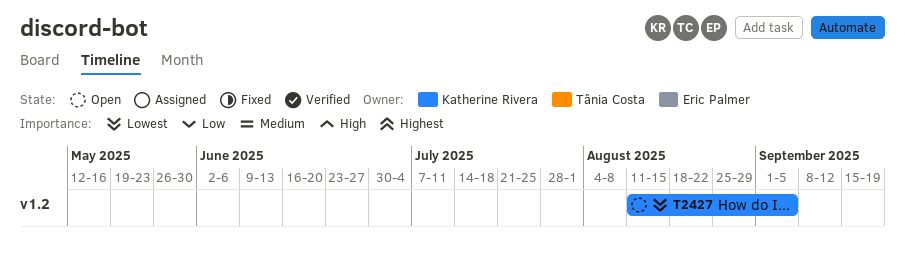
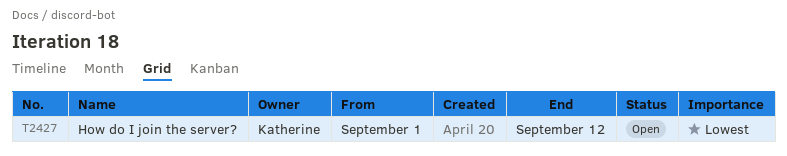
T2427, start: Aug 11 -> Sep 1
T2427, due: Sep 5 -> Sep 12

